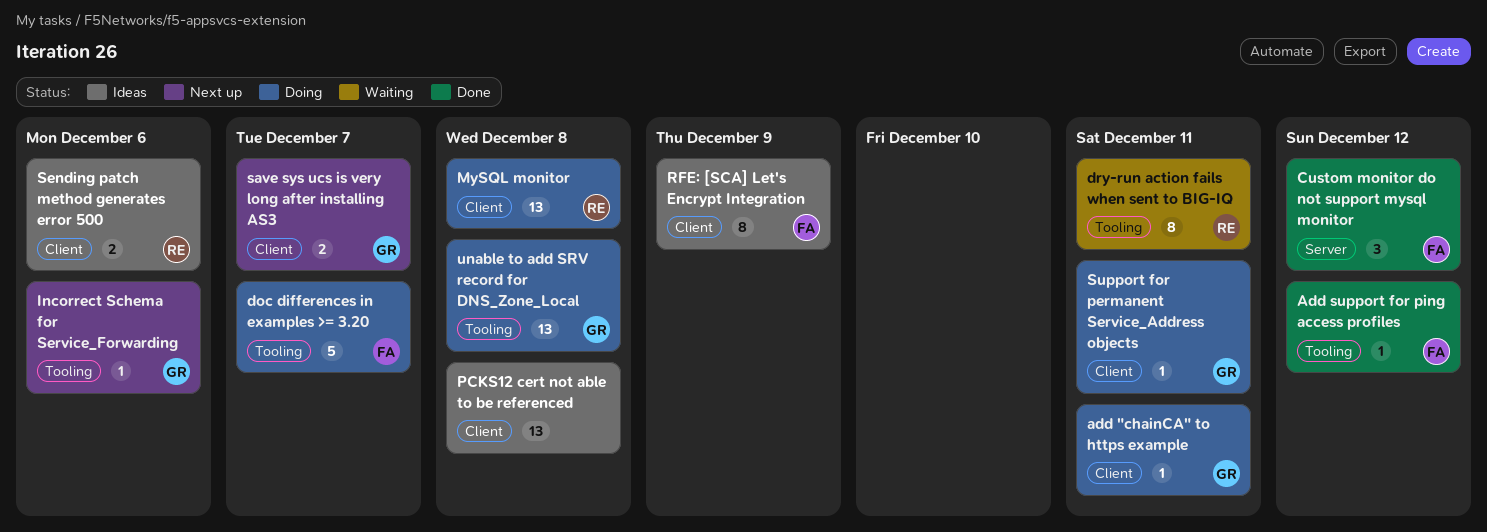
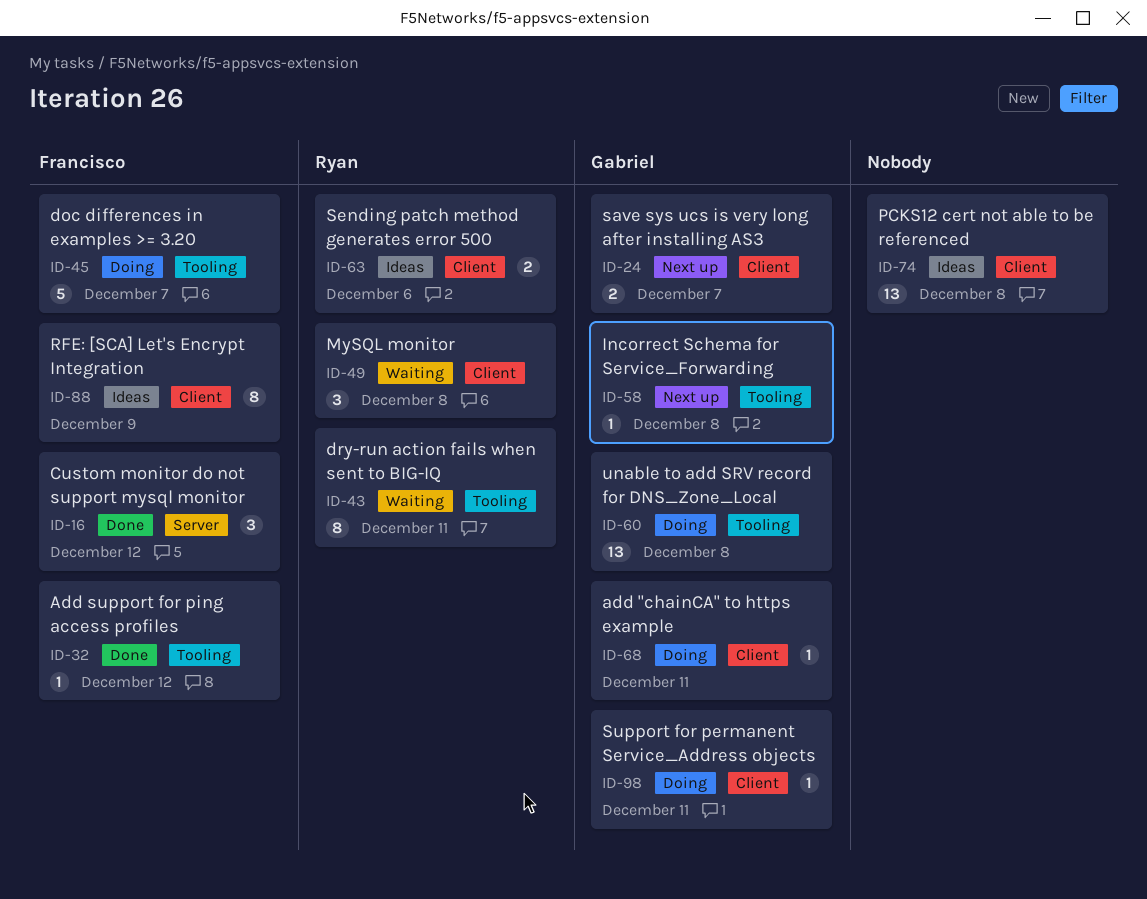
Incorrect Schema for Service_Forwarding, due: Dec 6 -> Dec 8
MySQL monitor, status: Doing -> Waiting
MySQL monitor, estimate: 13 -> 3

